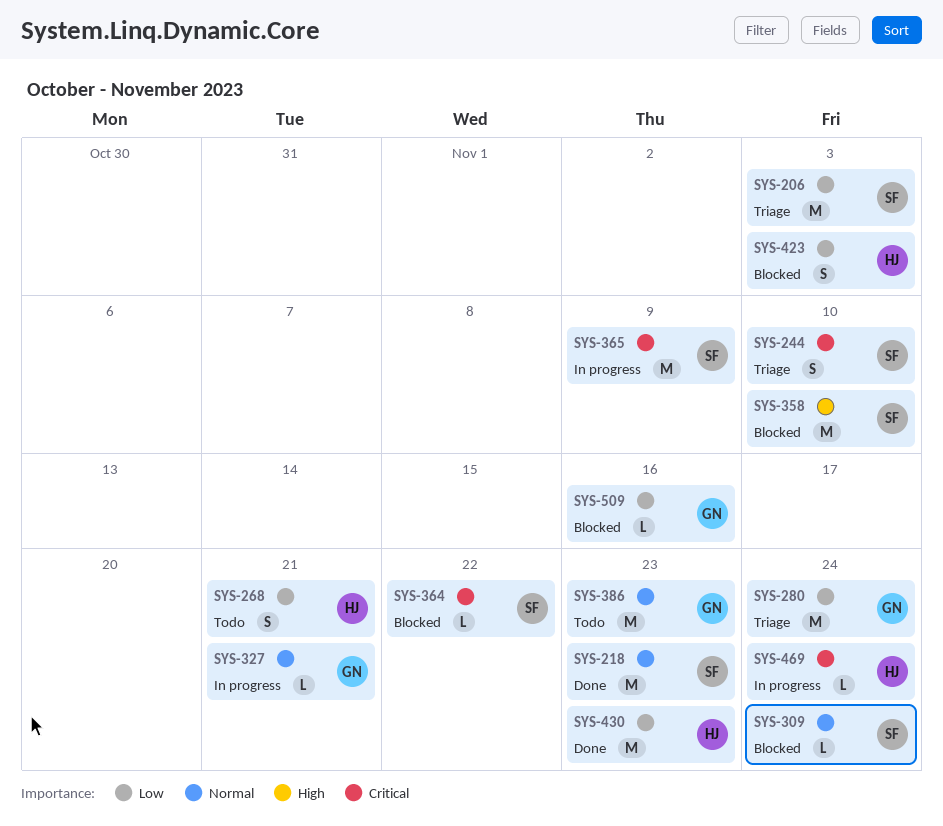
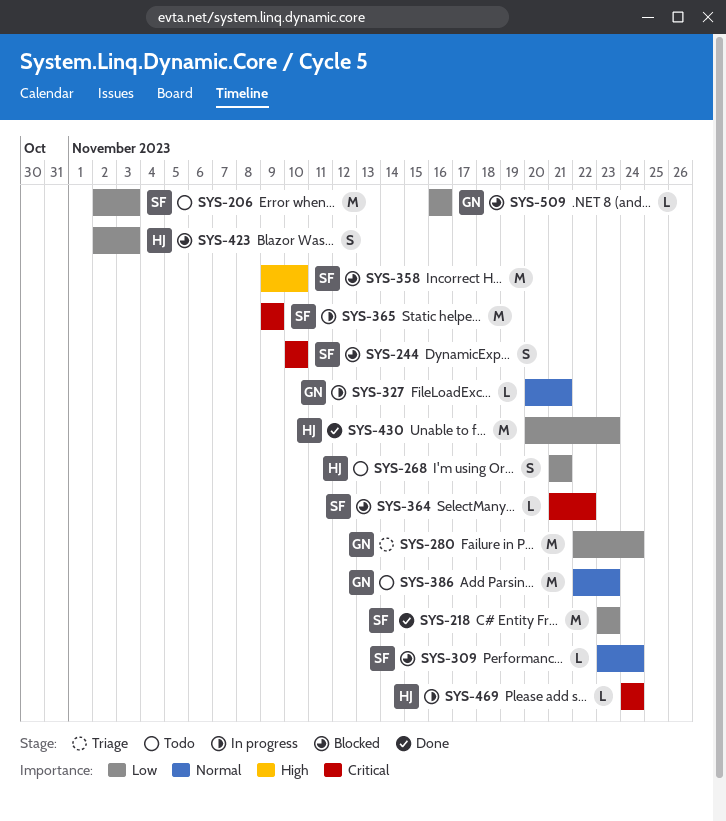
SYS-206, status: Triage -> Todo
SYS-218, priority: Normal -> Low
SYS-244, status: Triage -> Blocked

